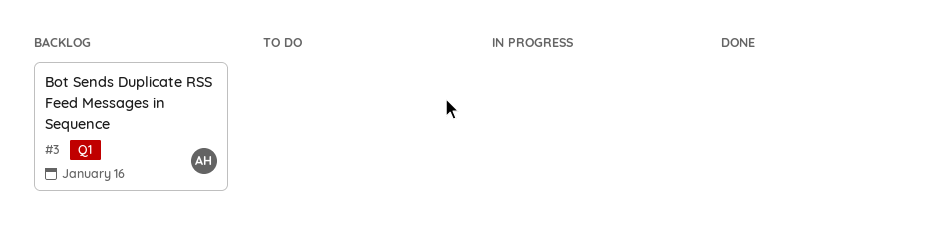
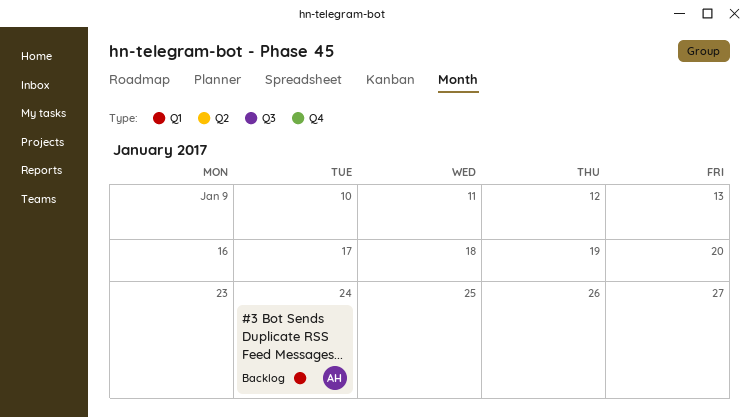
#3, due: Jan 16 -> Jan 24

